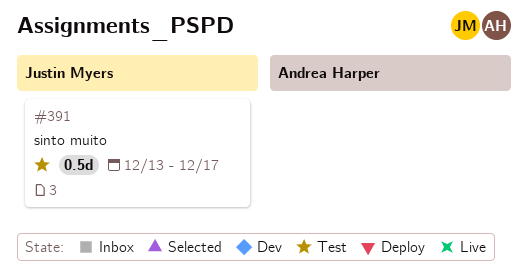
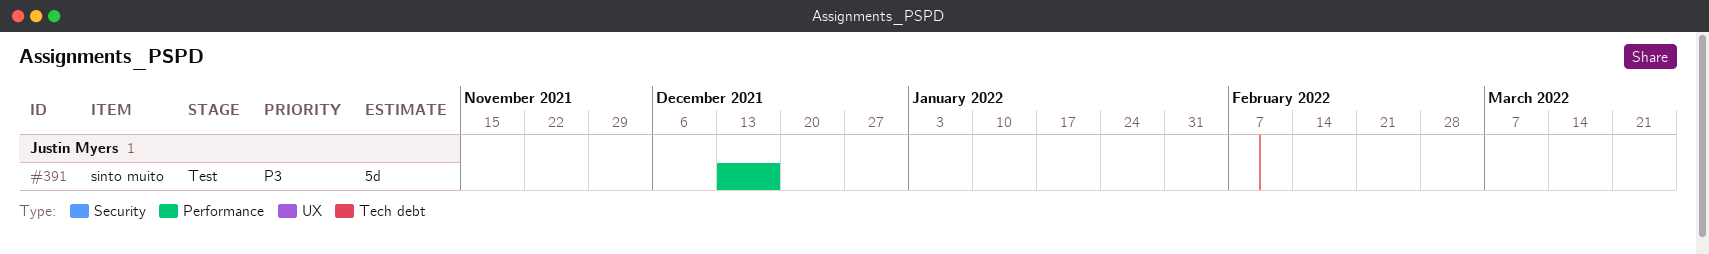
#391, estimate: 0.5d -> 5d

